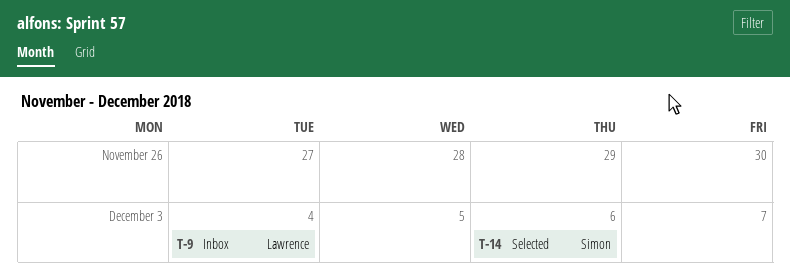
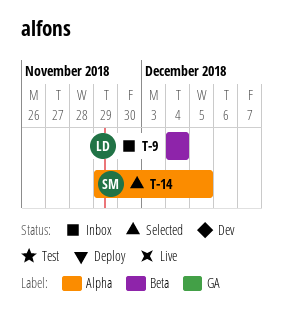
T-14, due: Dec 6 -> Dec 5

